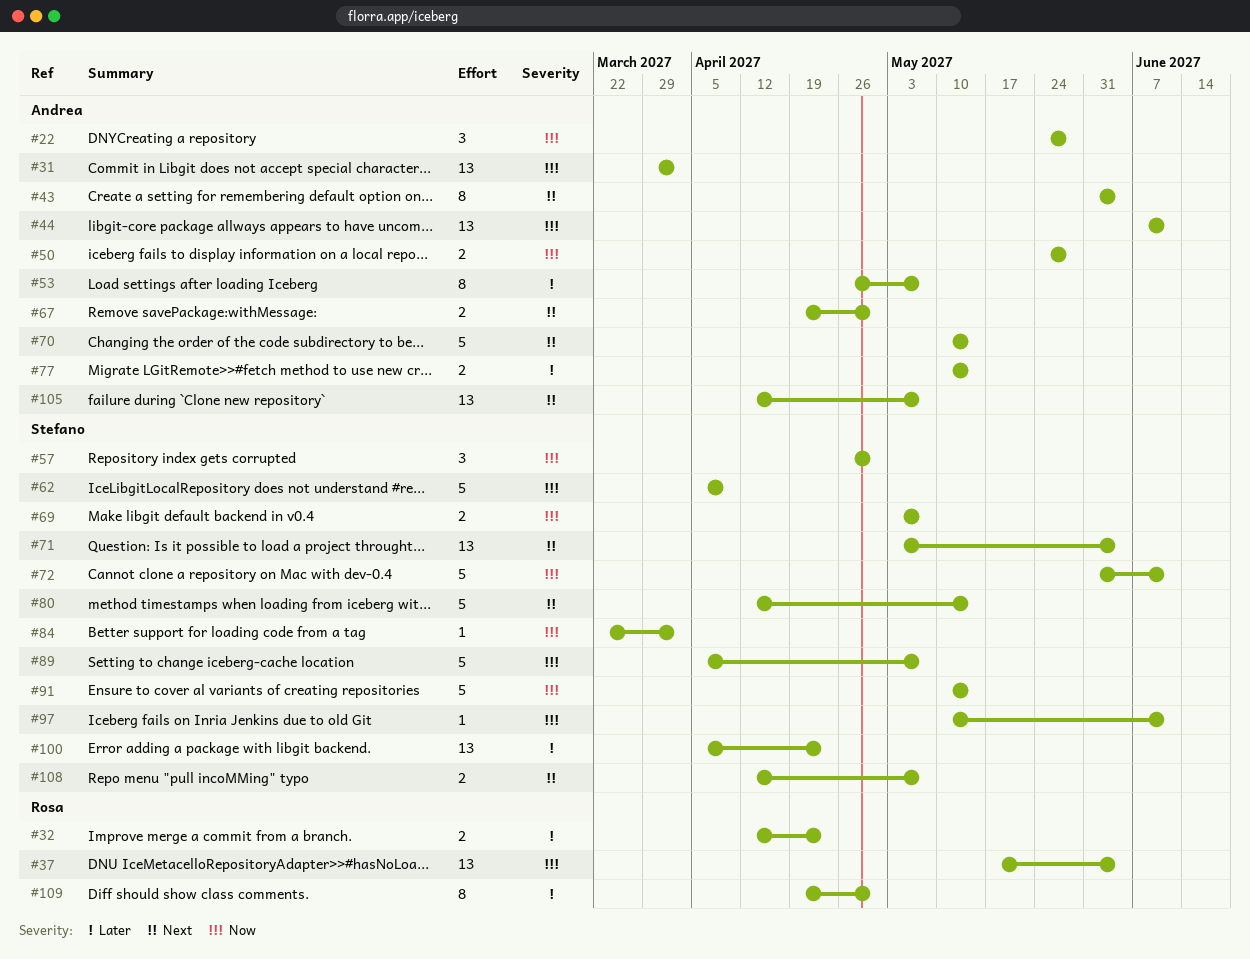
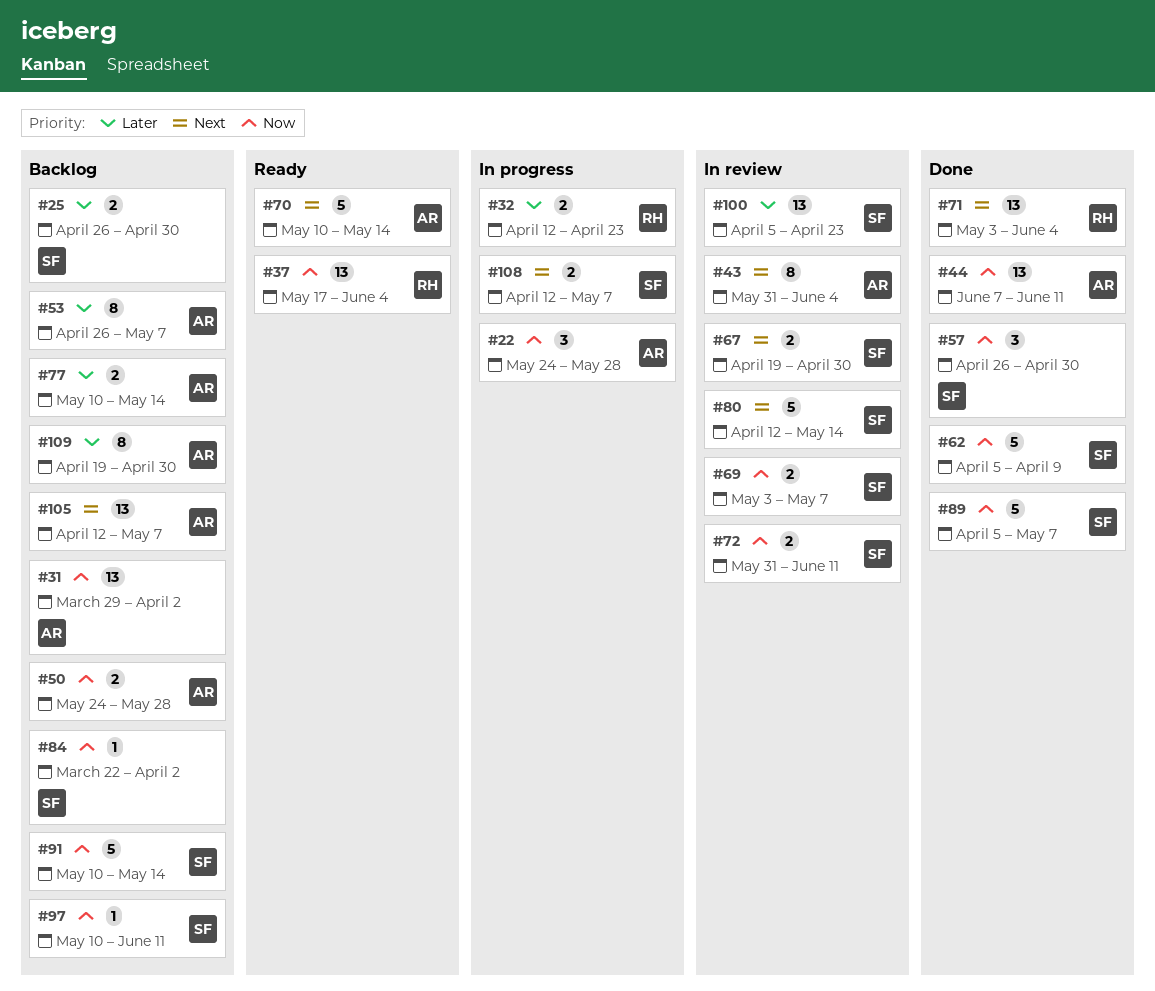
#25: none -> present
#67, owner: Andrea -> Stefano
#71, owner: Stefano -> Rosa
#72, estimate: 5 -> 2
#109, owner: Rosa -> Andrea

